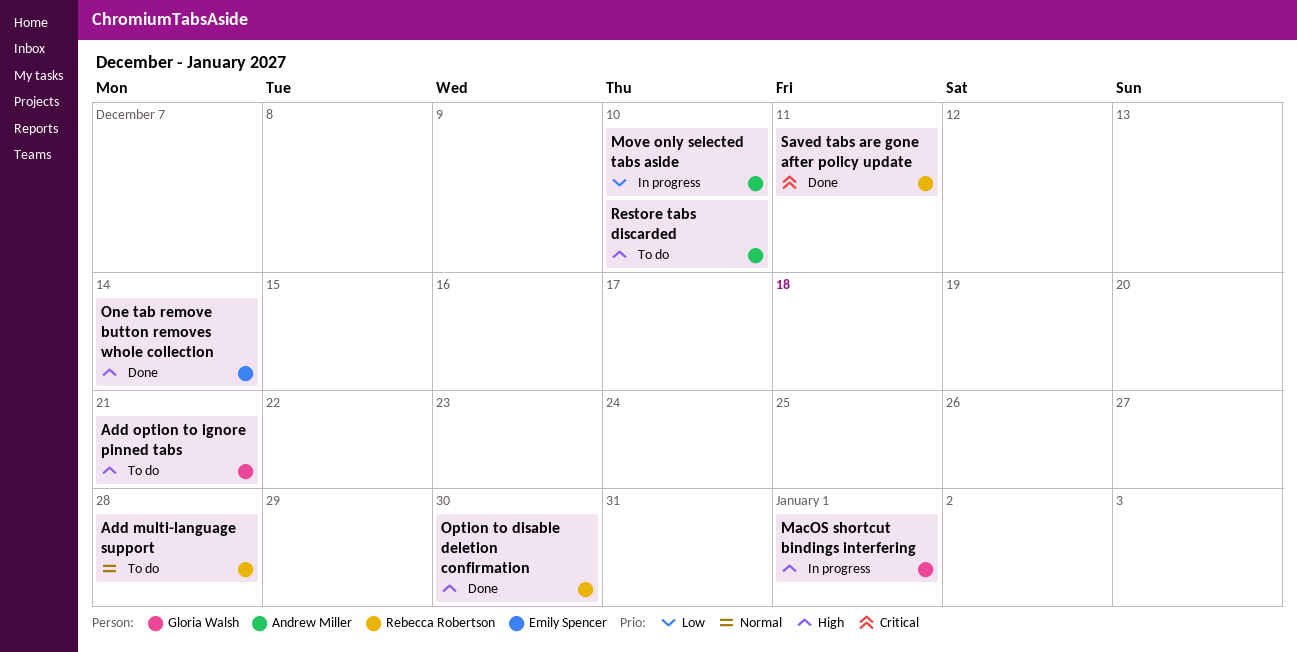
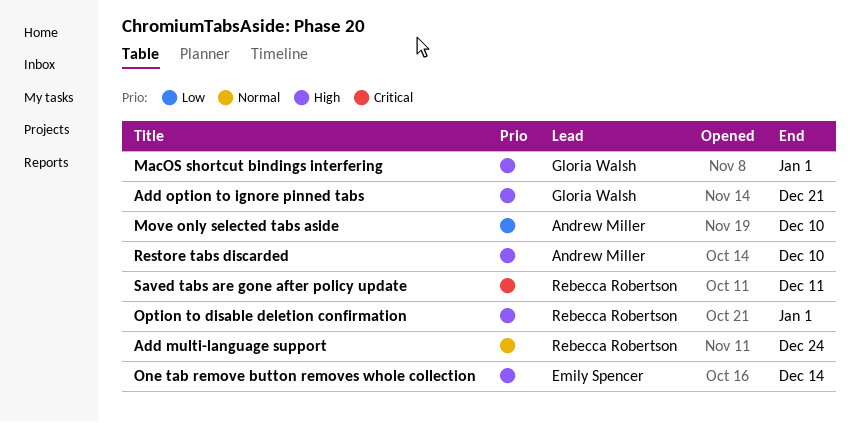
Add multi-language support, due: Dec 28 -> Dec 24
Option to disable deletion confirmation, due: Dec 30 -> Jan 1

